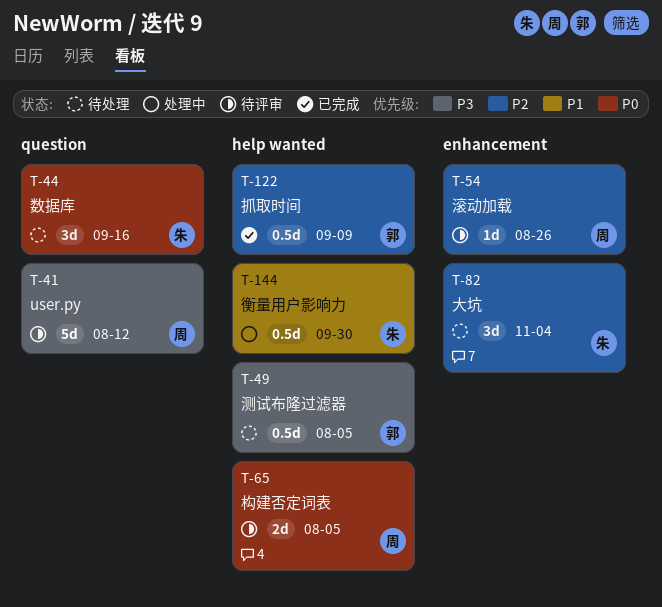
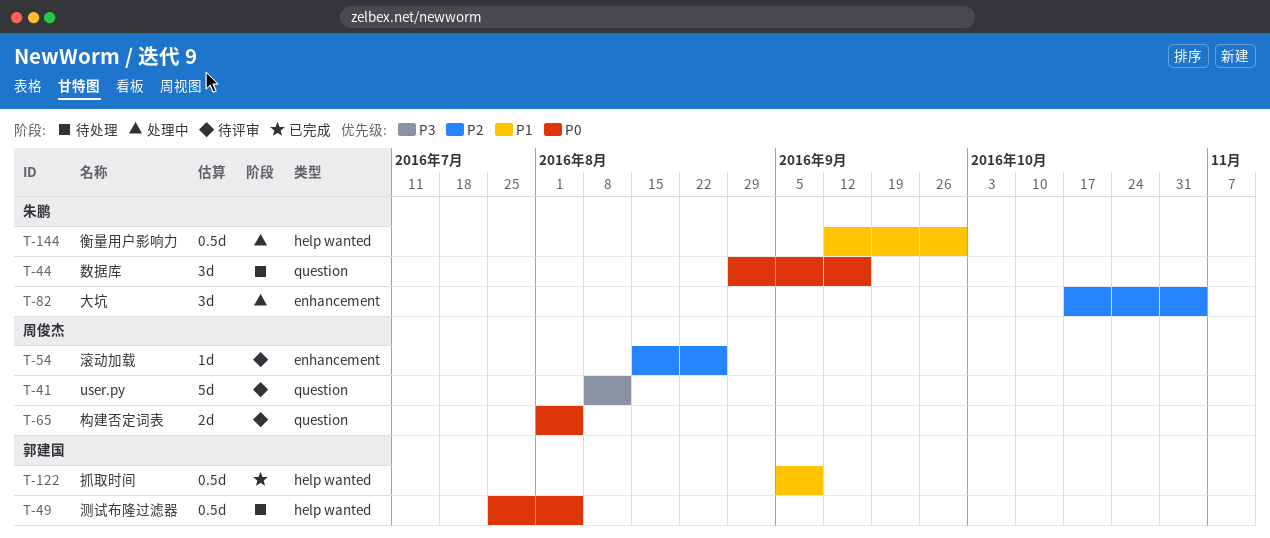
T-49, priority: P3 -> P0
T-65, label: help wanted -> question
T-82, status: 待处理 -> 处理中
T-122, priority: P2 -> P1

